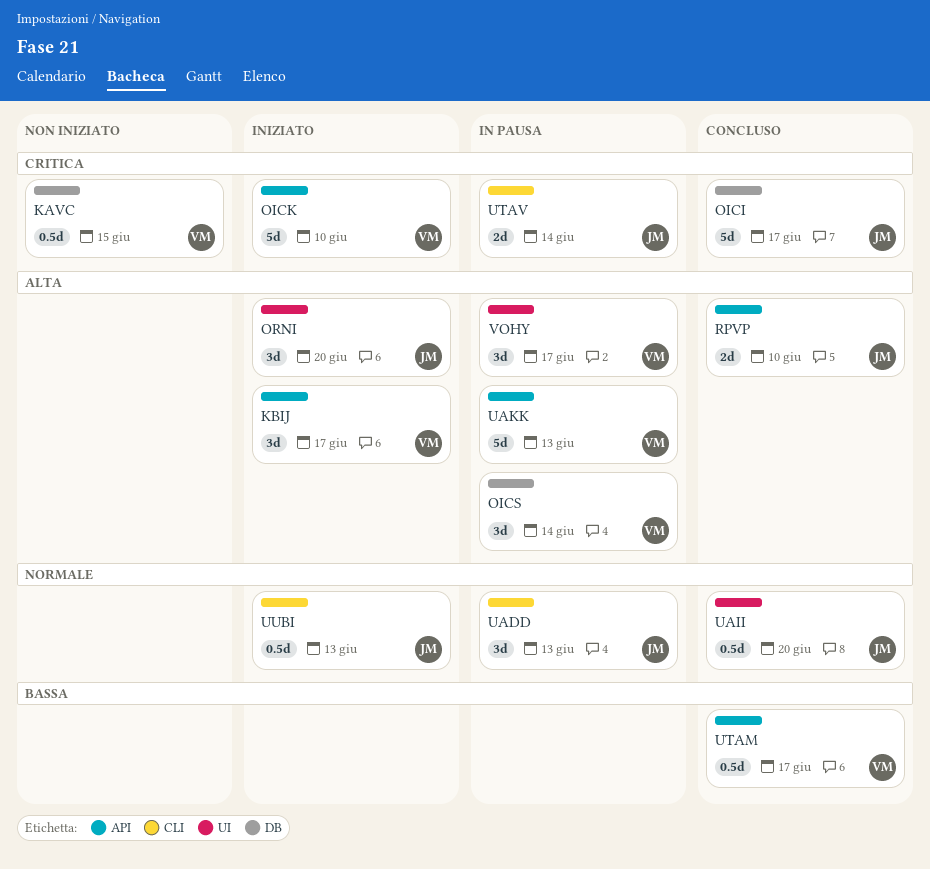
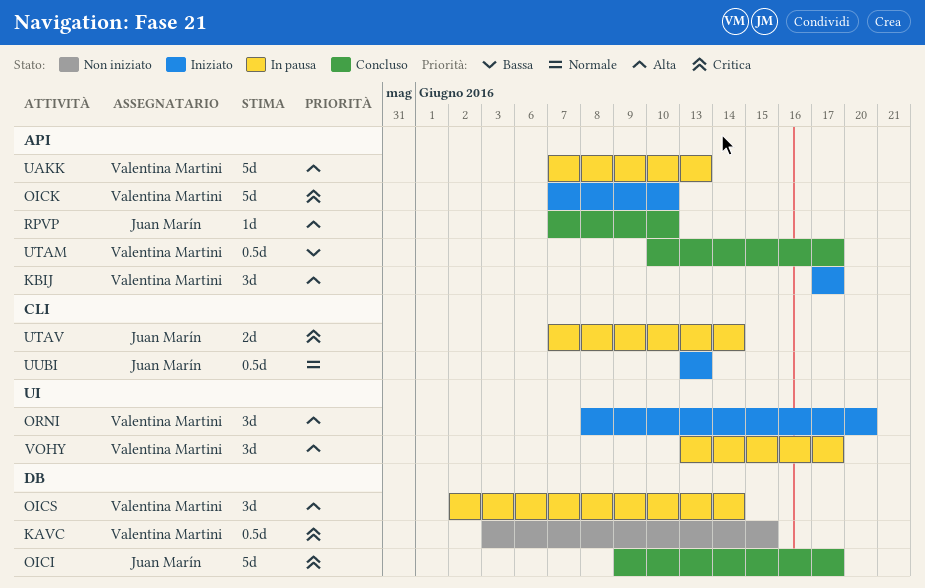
ORNI, owner: Juan Marín -> Valentina Martini
RPVP, estimate: 2d -> 1d
UADD: present -> none
UAII: present -> none

